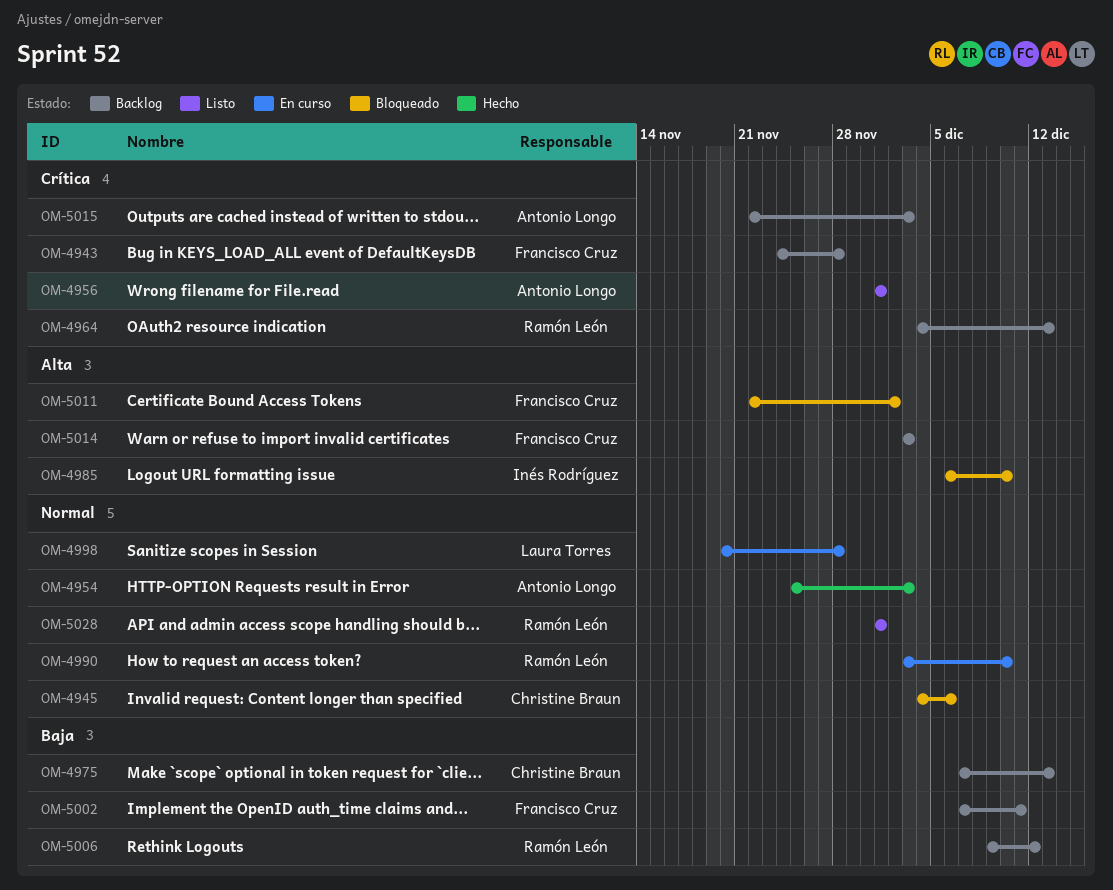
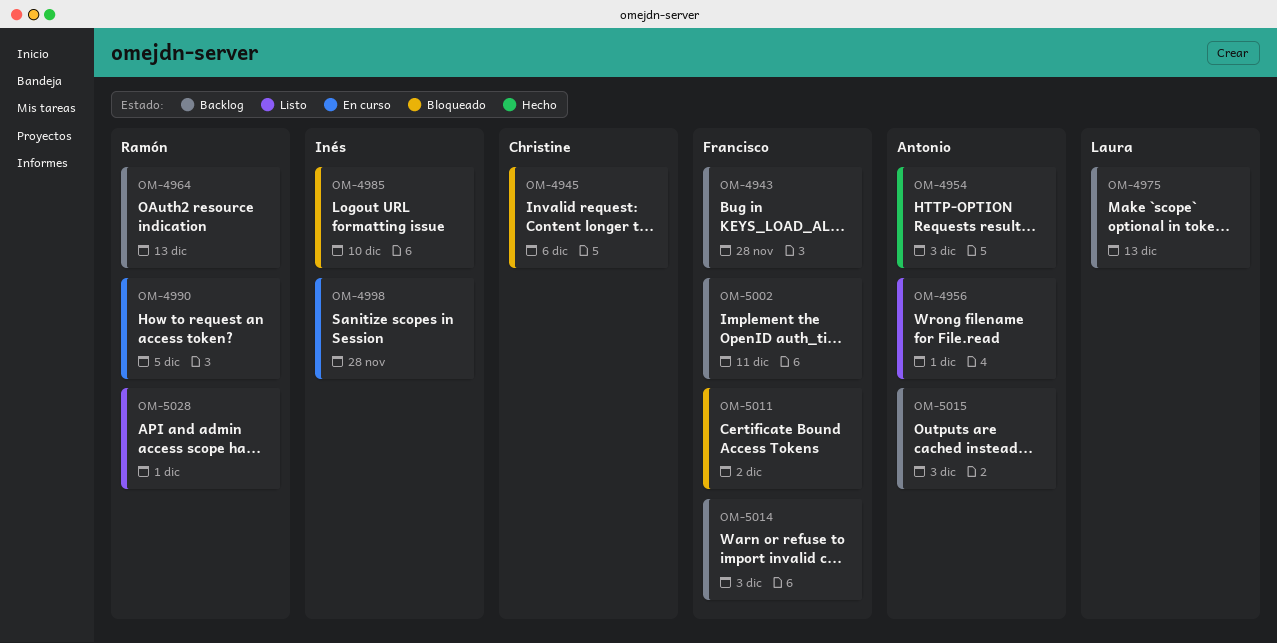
OM-4975, owner: Christine Braun -> Laura Torres
OM-4990, due: Dec 10 -> Dec 5
OM-4998, owner: Laura Torres -> Inés Rodríguez
OM-5006: present -> none

